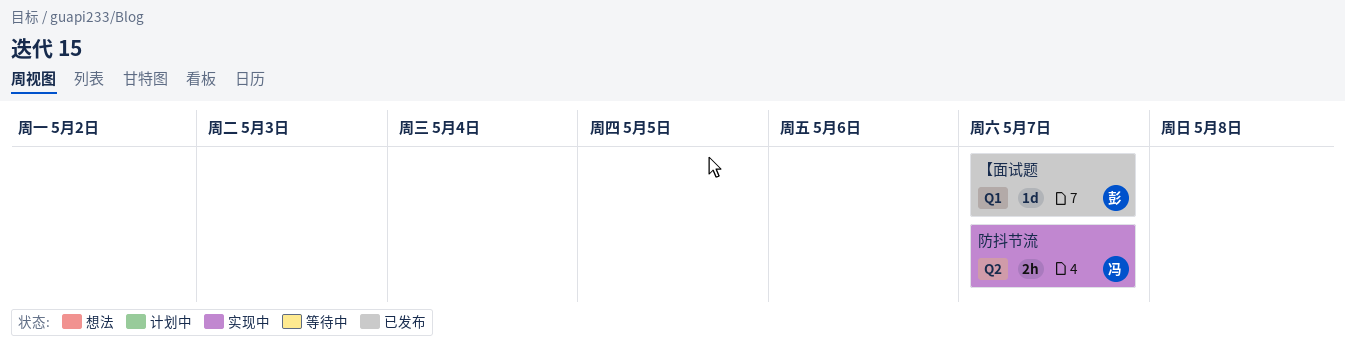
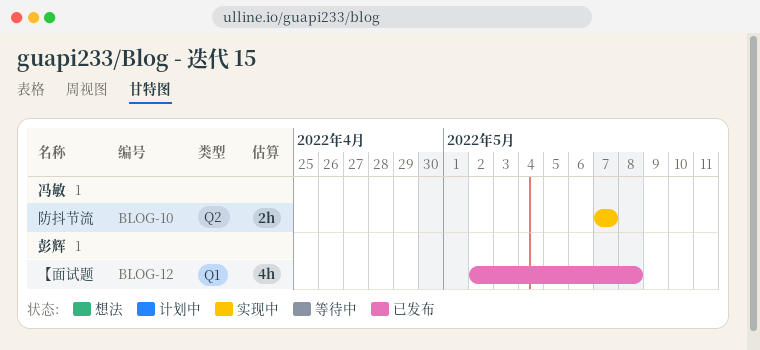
【面试题, estimate: 1d -> 4h
【面试题, due: May 7 -> May 8

